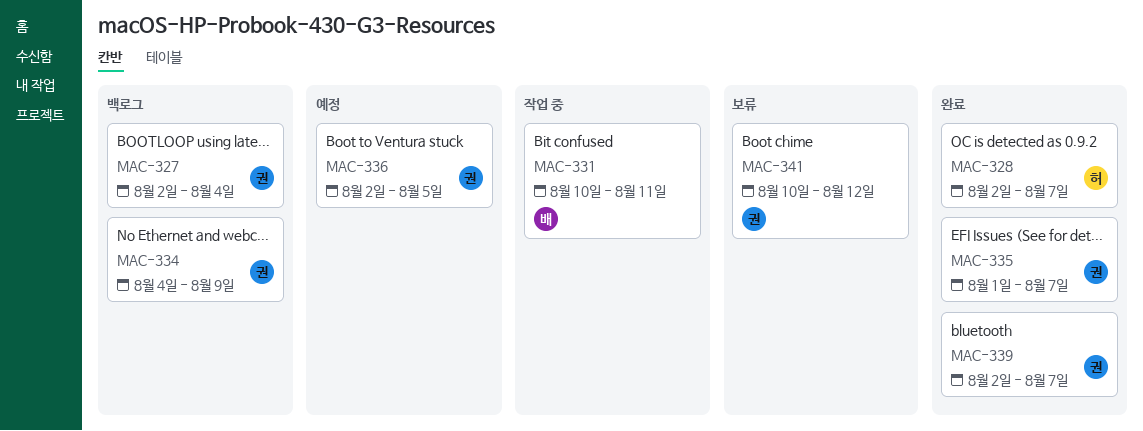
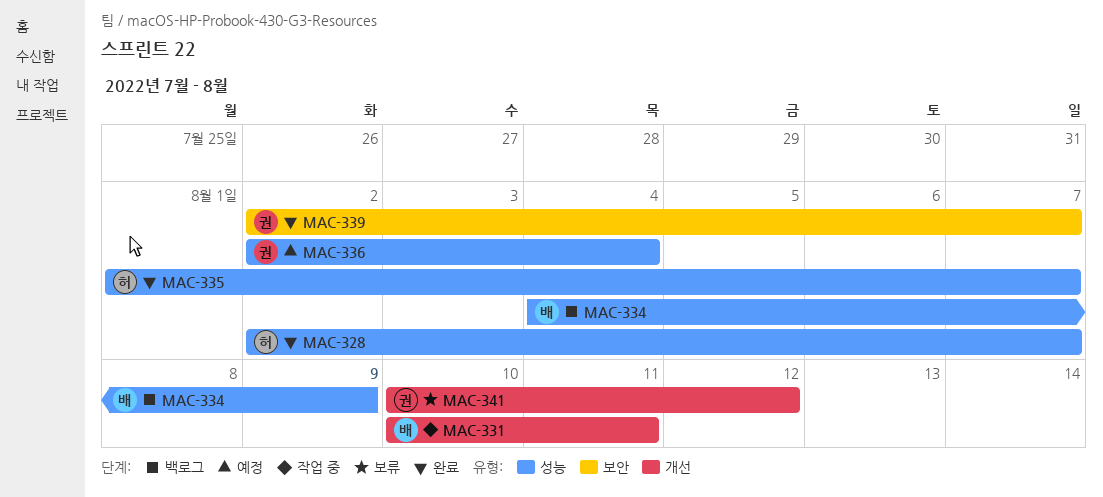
MAC-327: present -> none
MAC-334, owner: 권 -> 배
MAC-335, owner: 권 -> 허
MAC-336, due: Aug 5 -> Aug 4

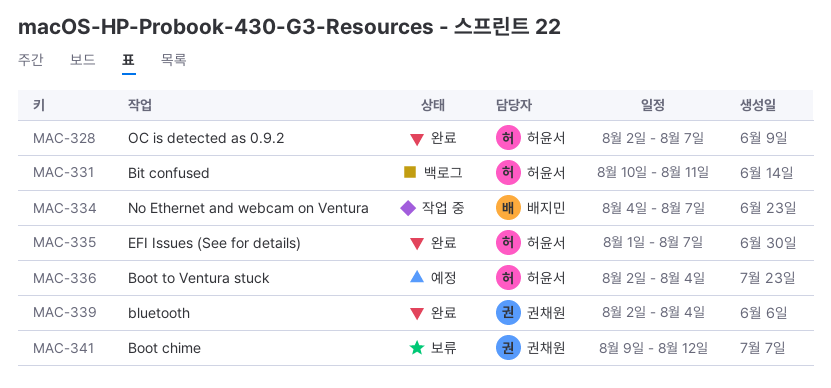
MAC-331, status: 작업 중 -> 백로그
MAC-331, owner: 배지민 -> 허윤서
MAC-334, status: 백로그 -> 작업 중
MAC-334, due: Aug 9 -> Aug 7
MAC-336, owner: 권채원 -> 허윤서
MAC-339, due: Aug 7 -> Aug 4
MAC-341, start: Aug 10 -> Aug 9

